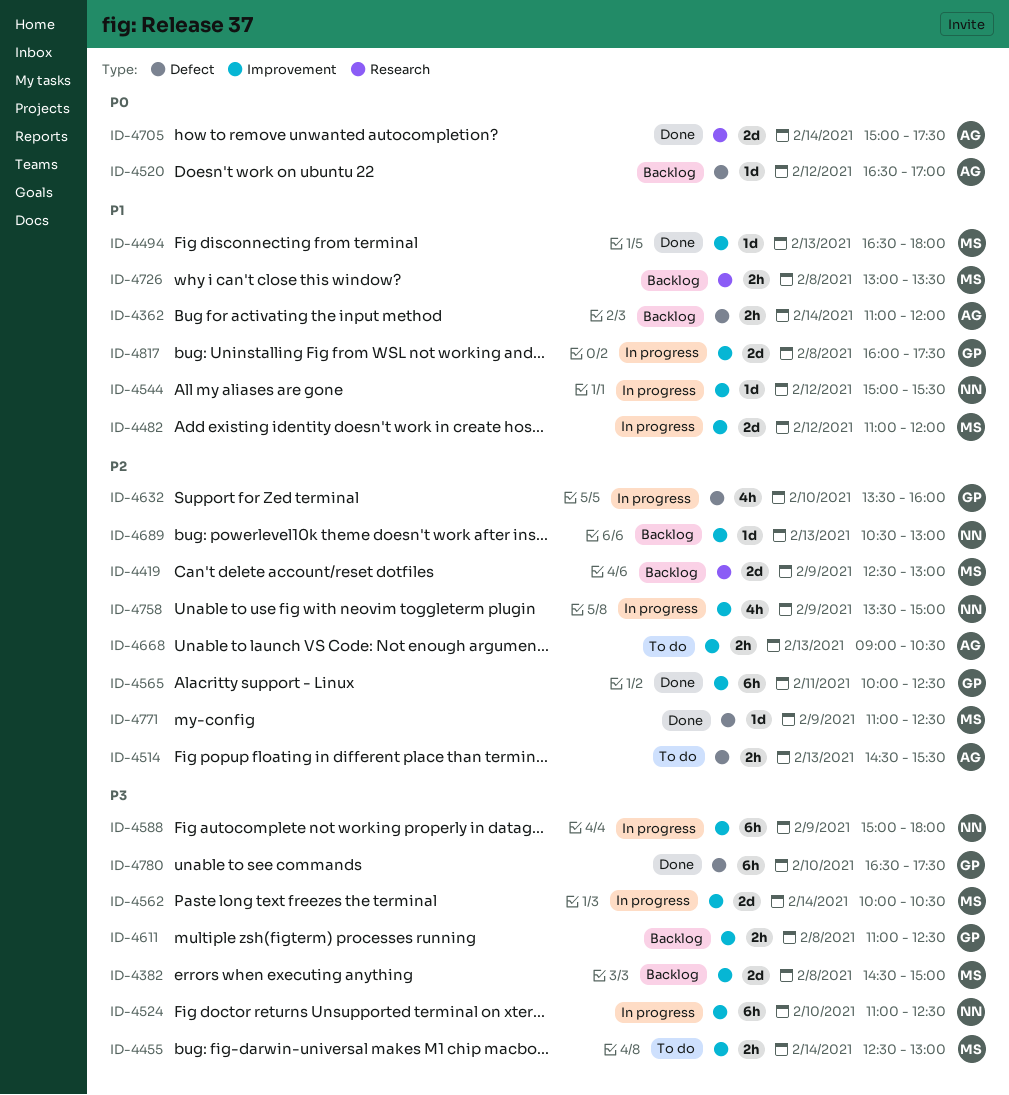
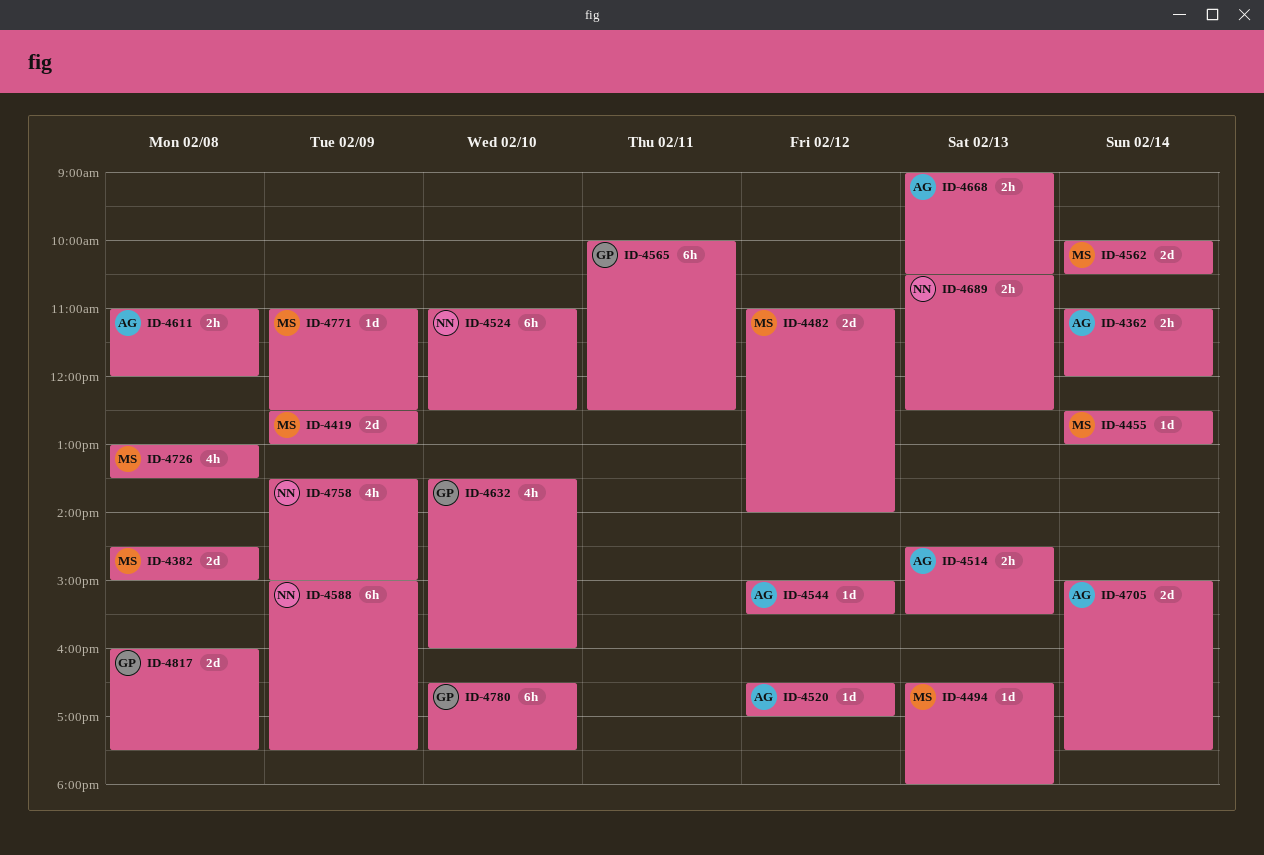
ID-4455, estimate: 2h -> 1d
ID-4482, ends: 12:00 -> 14:00
ID-4544, owner: NN -> AG
ID-4588, ends: 18:00 -> 17:30
ID-4611, owner: GP -> AG
ID-4611, ends: 12:30 -> 12:00
ID-4689, estimate: 1d -> 2h
ID-4689, ends: 13:00 -> 12:30
ID-4726, estimate: 2h -> 4h

